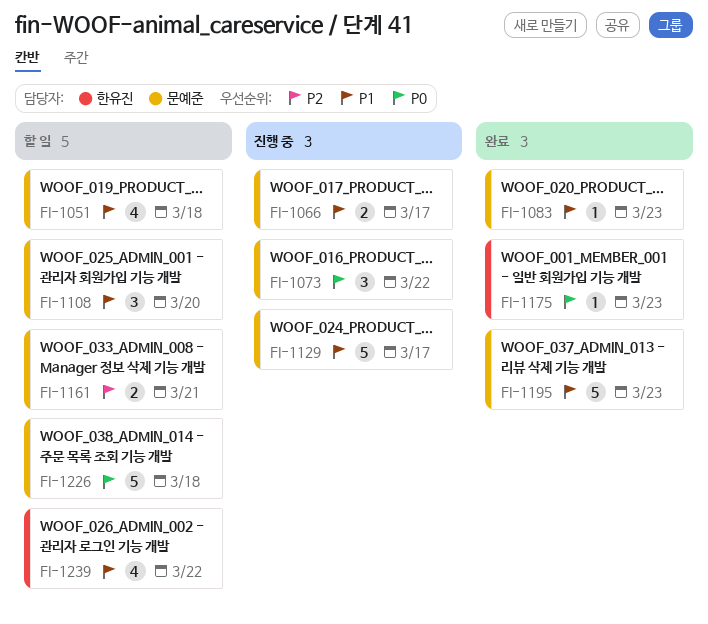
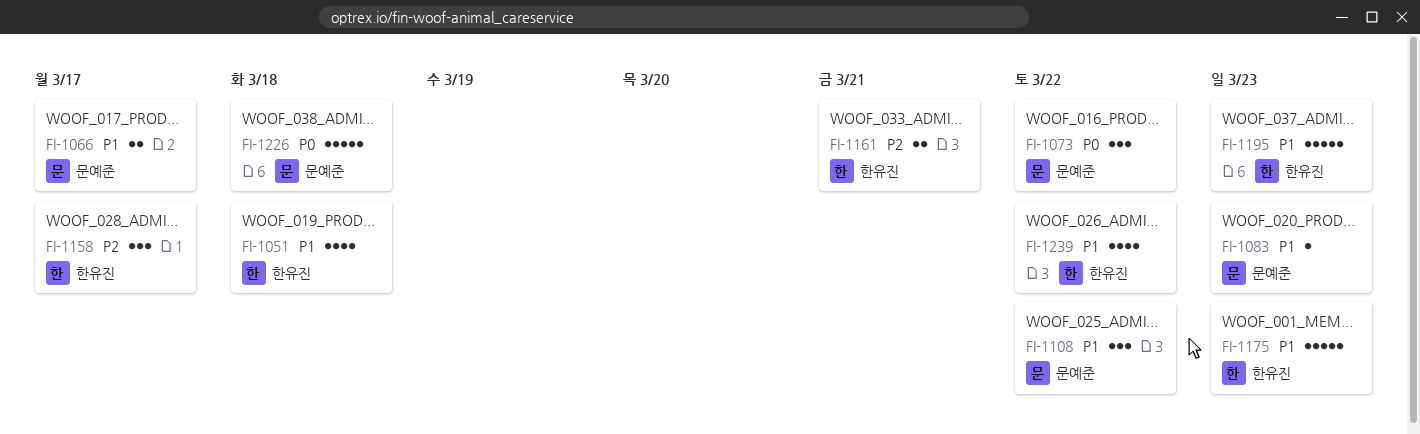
FI-1051, owner: 문예준 -> 한유진
FI-1108, due: Mar 20 -> Mar 22
FI-1129: present -> none
FI-1158: none -> present
FI-1161, owner: 문예준 -> 한유진
FI-1175, priority: P0 -> P1
FI-1175, estimate: 1 -> 5
FI-1195, owner: 문예준 -> 한유진

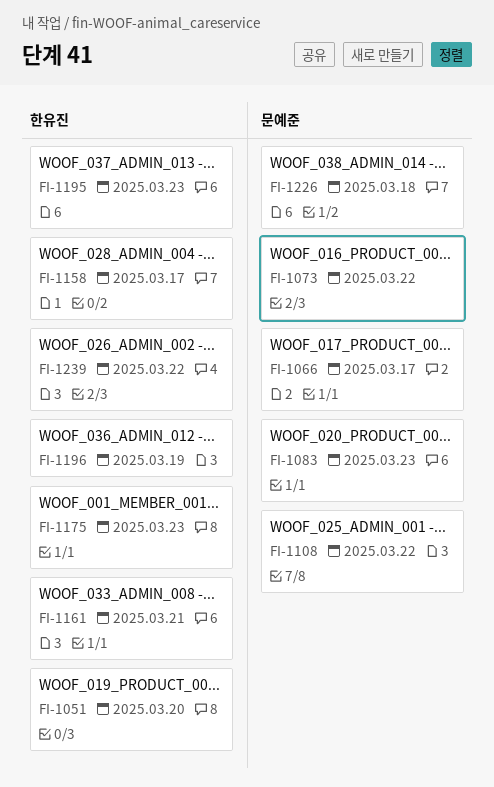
FI-1051, due: Mar 18 -> Mar 20
FI-1196: none -> present

